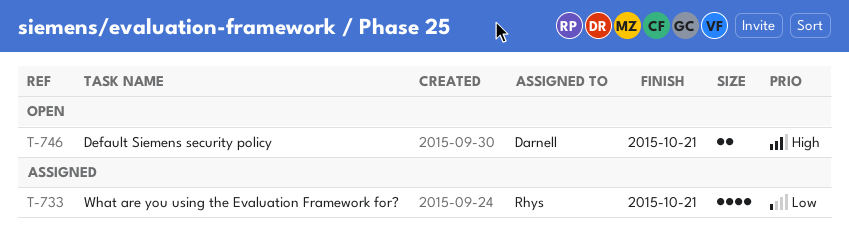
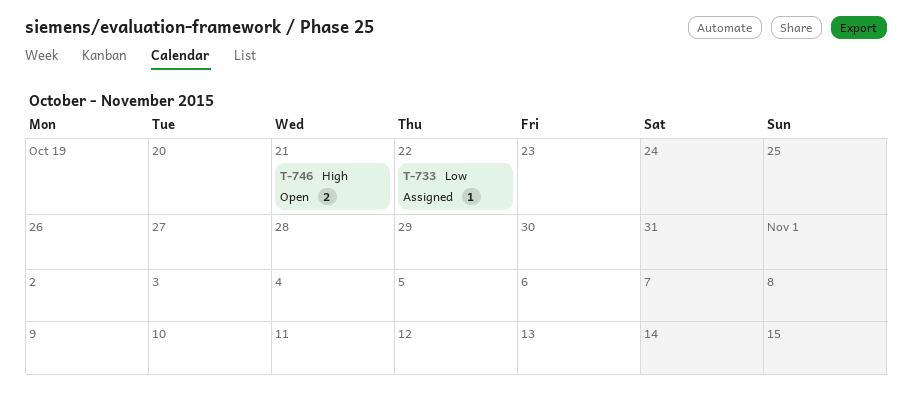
T-733, estimate: 4 -> 1
T-733, due: Oct 21 -> Oct 22

